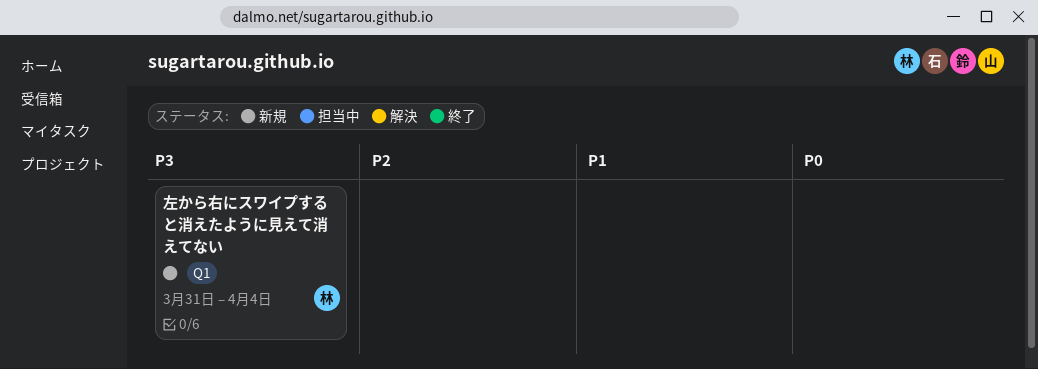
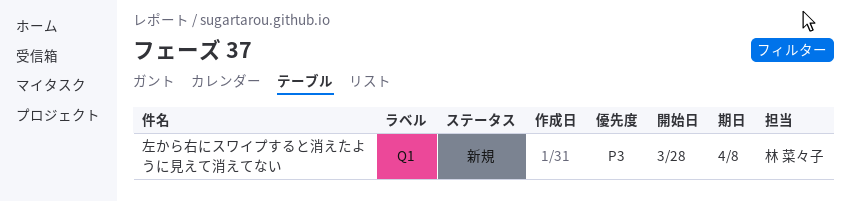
左から右にスワイプすると消えたように見えて消えてない, start: Mar 31 -> Mar 28
左から右にスワイプすると消えたように見えて消えてない, due: Apr 4 -> Apr 8

